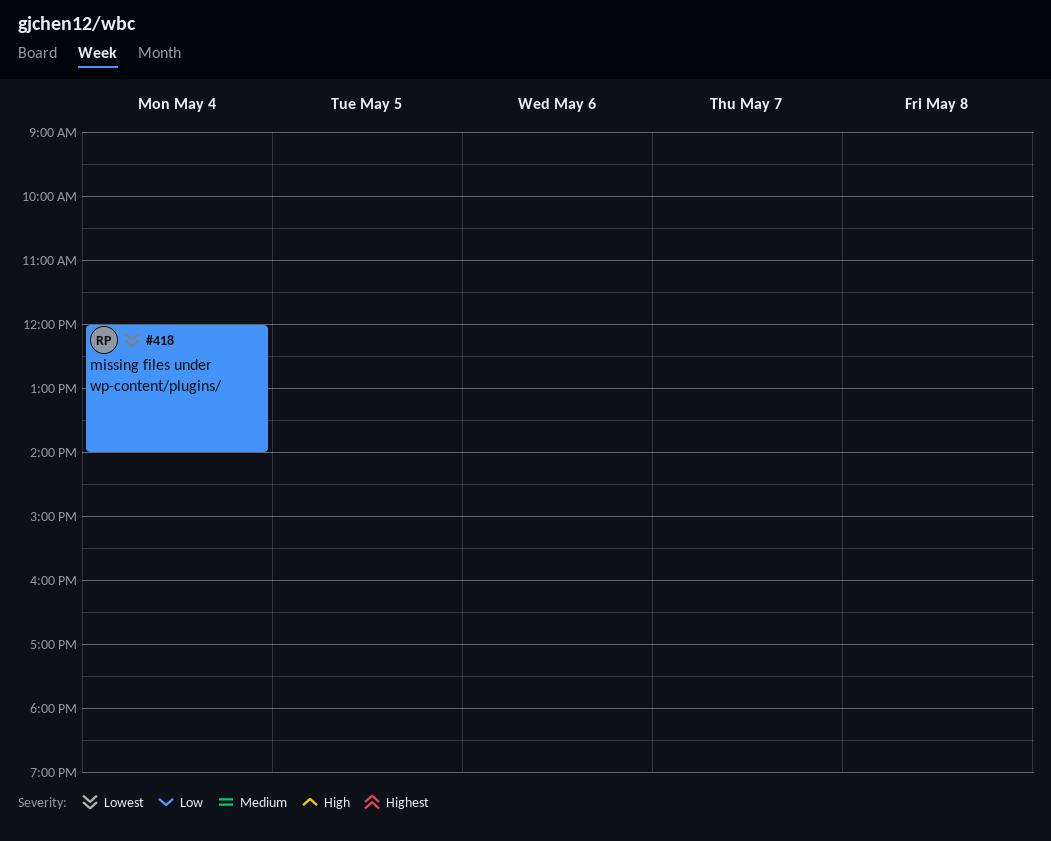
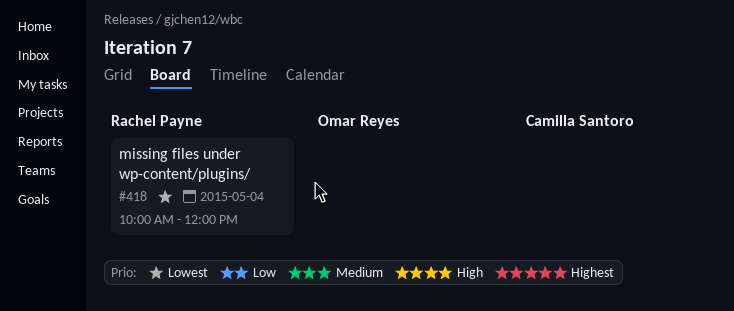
#418, begins: 12:00 -> 10:00
#418, ends: 14:00 -> 12:00

